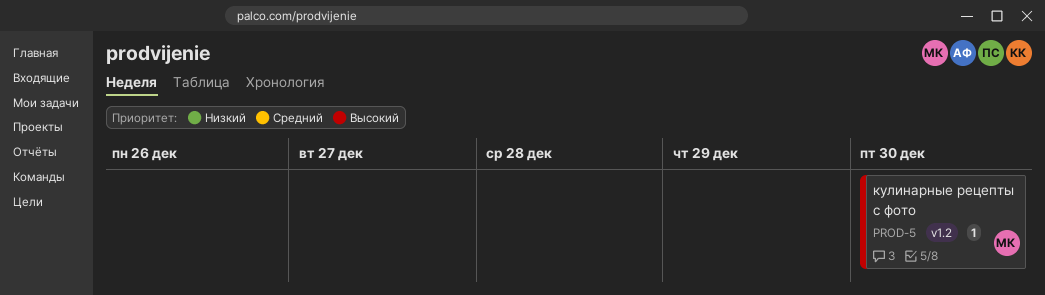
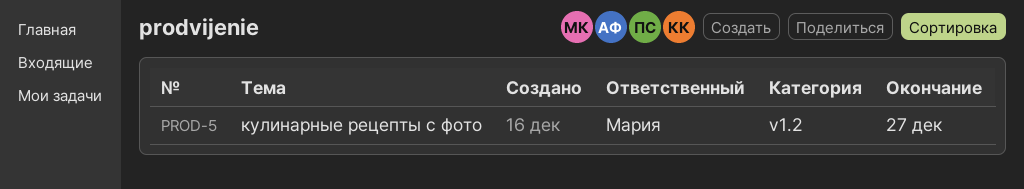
PROD-5, due: Dec 30 -> Dec 27

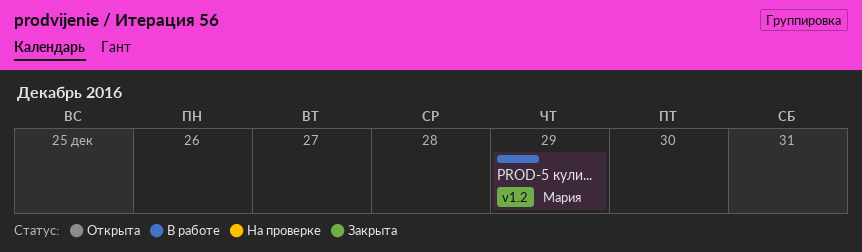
PROD-5, due: Dec 27 -> Dec 29

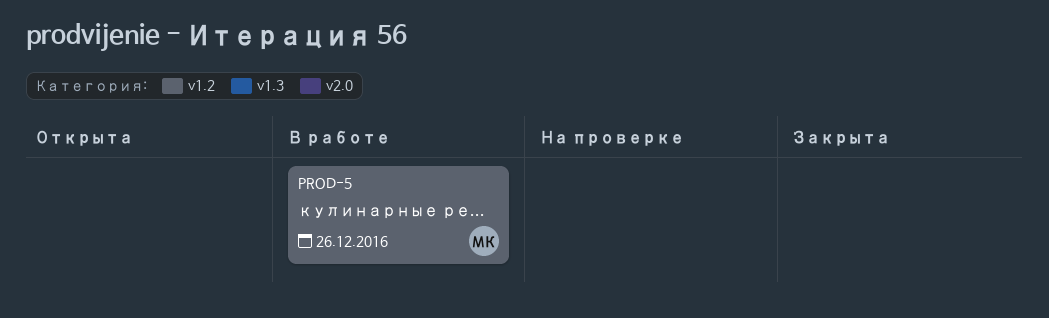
PROD-5, due: Dec 29 -> Dec 26

